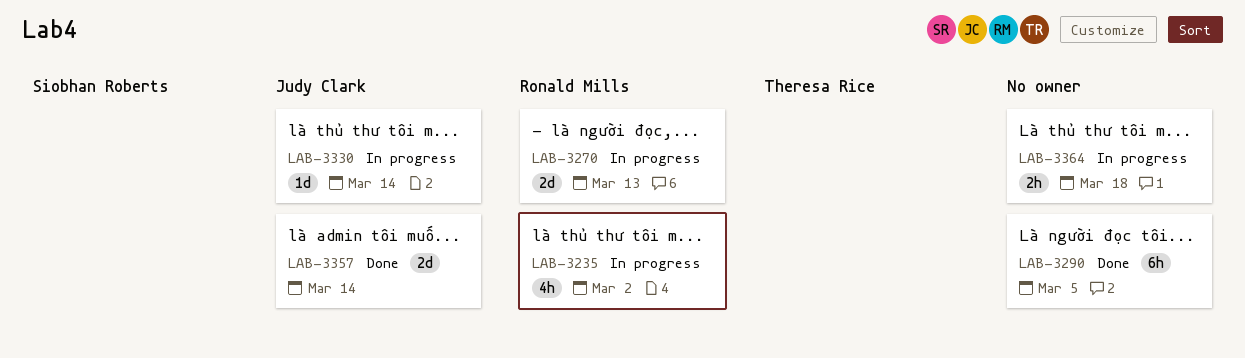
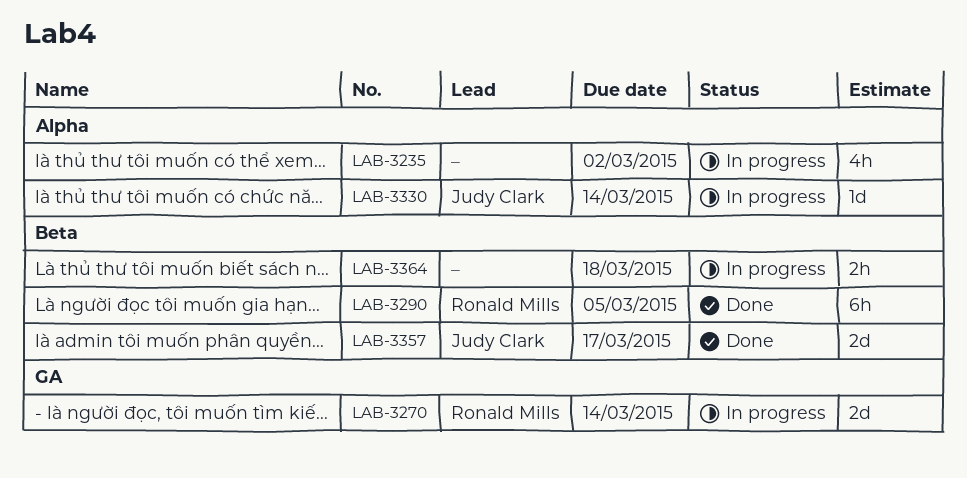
LAB-3235, owner: Ronald Mills -> none
LAB-3270, due: Mar 13 -> Mar 14
LAB-3290, owner: none -> Ronald Mills
LAB-3357, due: Mar 14 -> Mar 17

